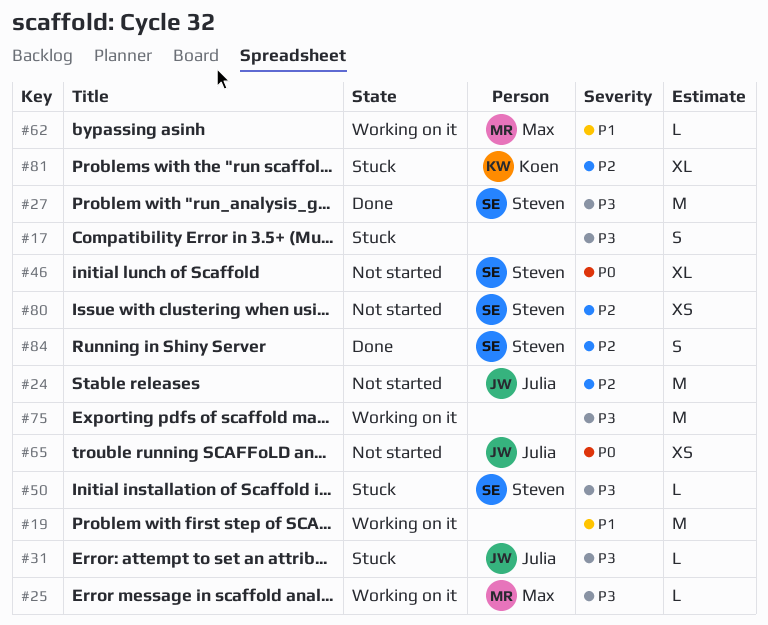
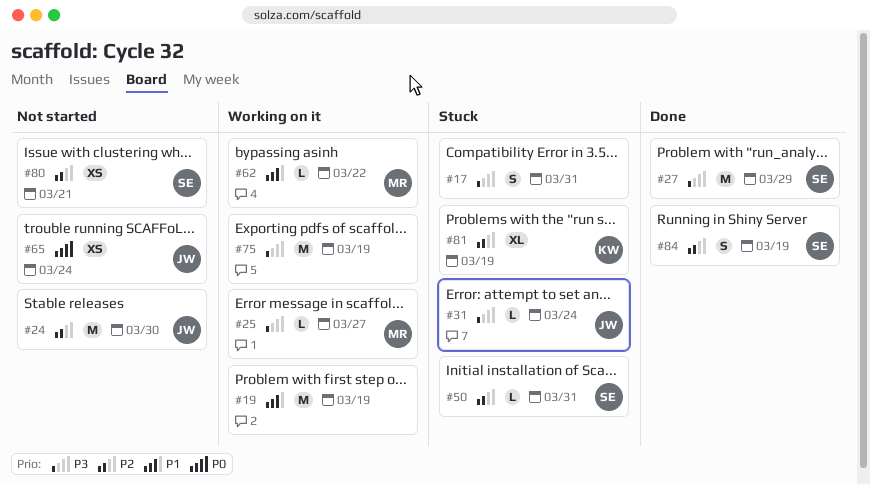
#46: present -> none
#50, priority: P3 -> P2

